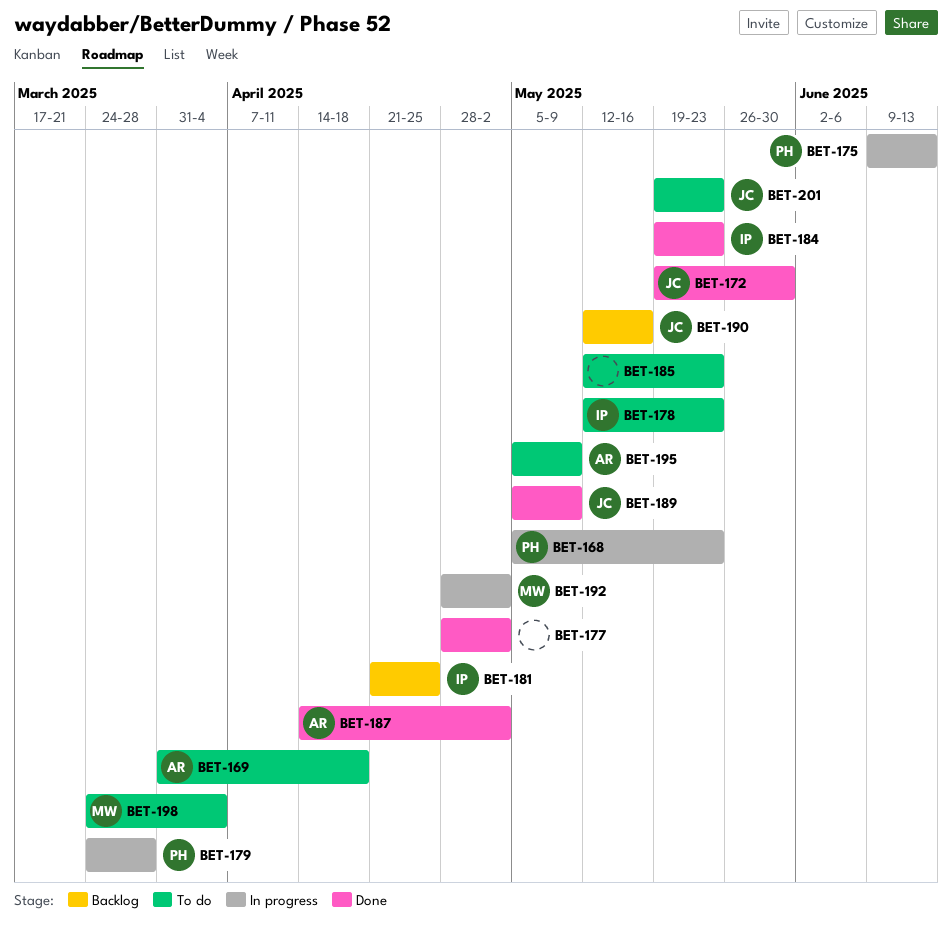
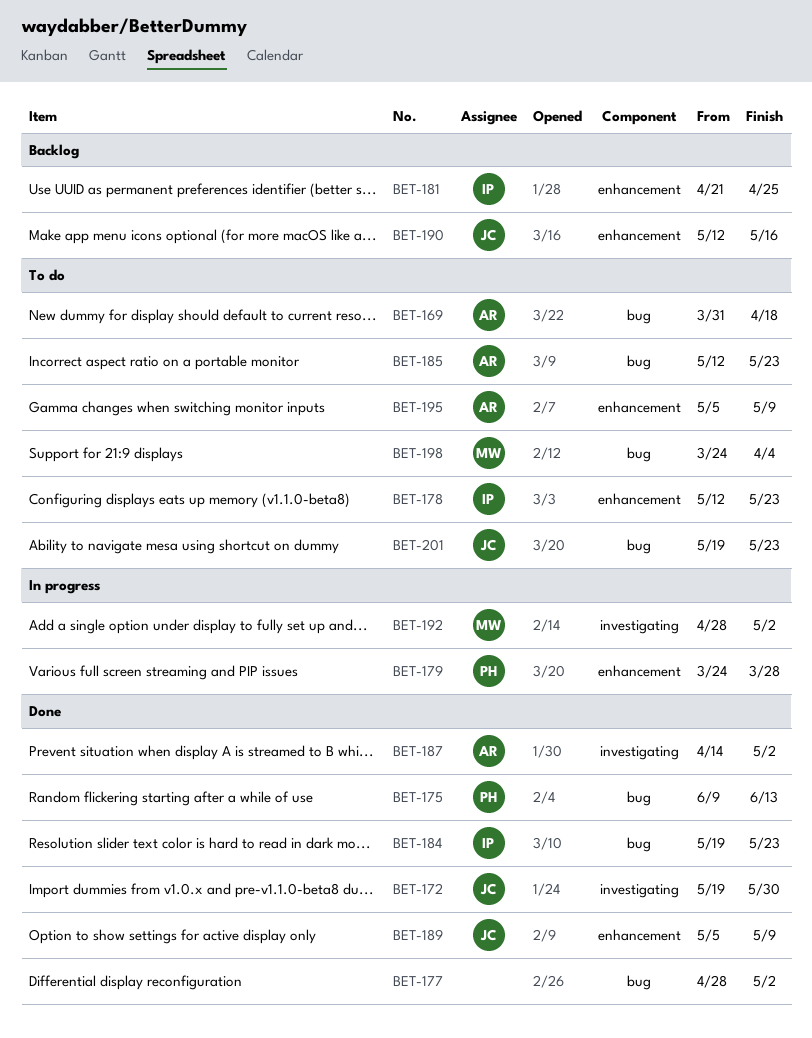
BET-168: present -> none
BET-175, status: In progress -> Done
BET-185, owner: none -> AR

